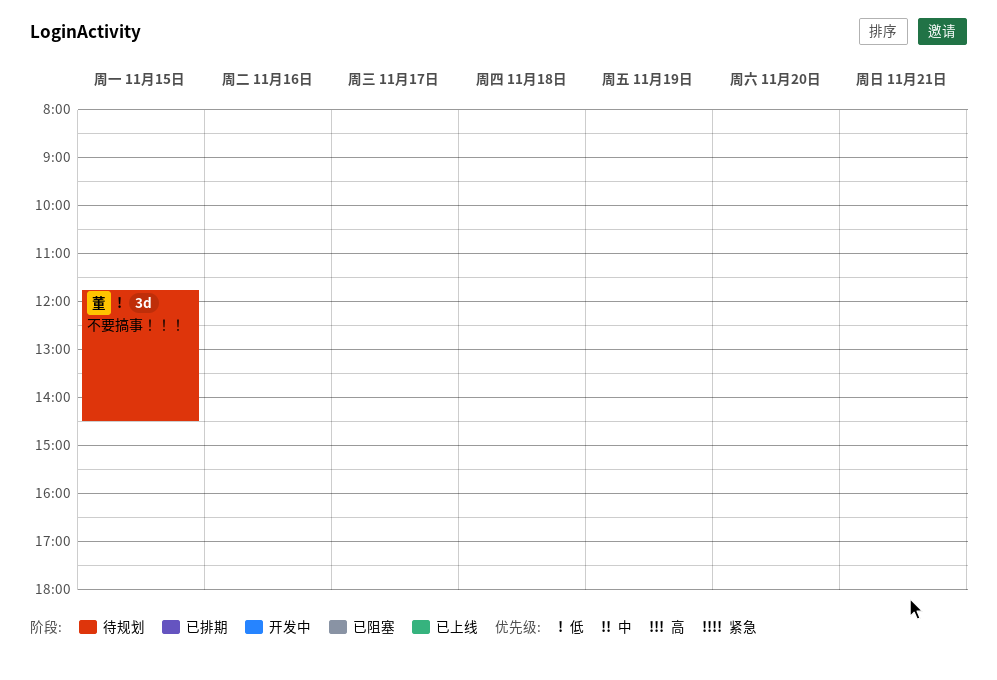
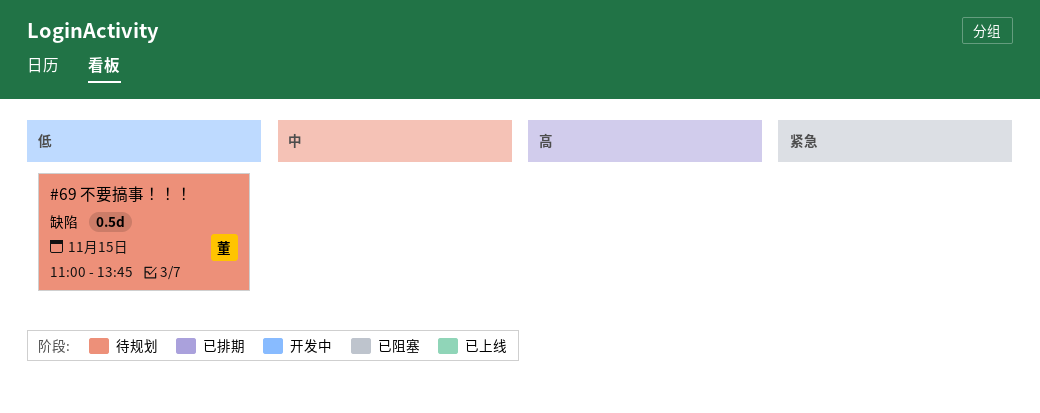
不要搞事！！！, estimate: 3d -> 0.5d
不要搞事！！！, begins: 11:45 -> 11:00
不要搞事！！！, ends: 14:30 -> 13:45

